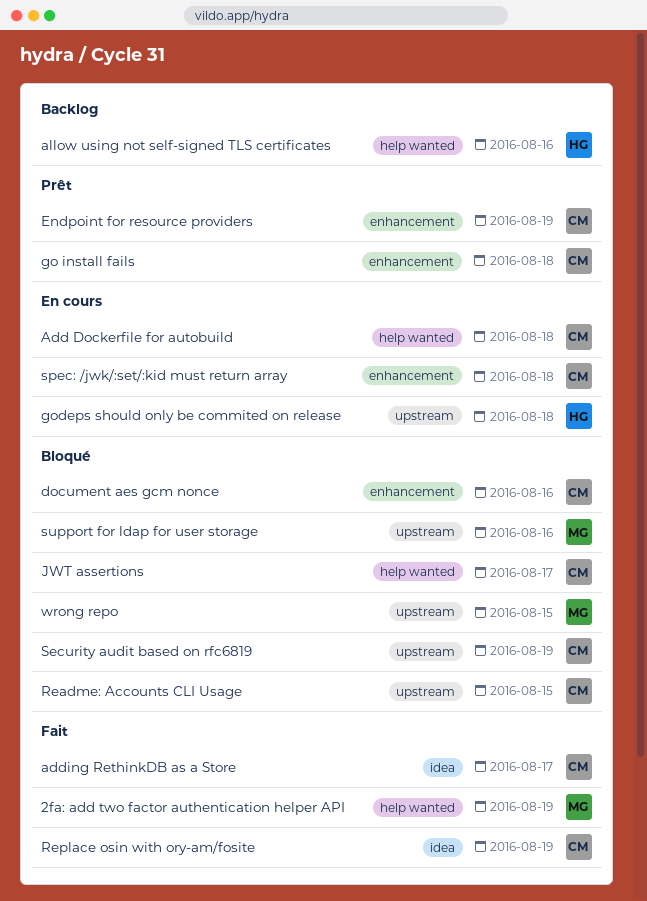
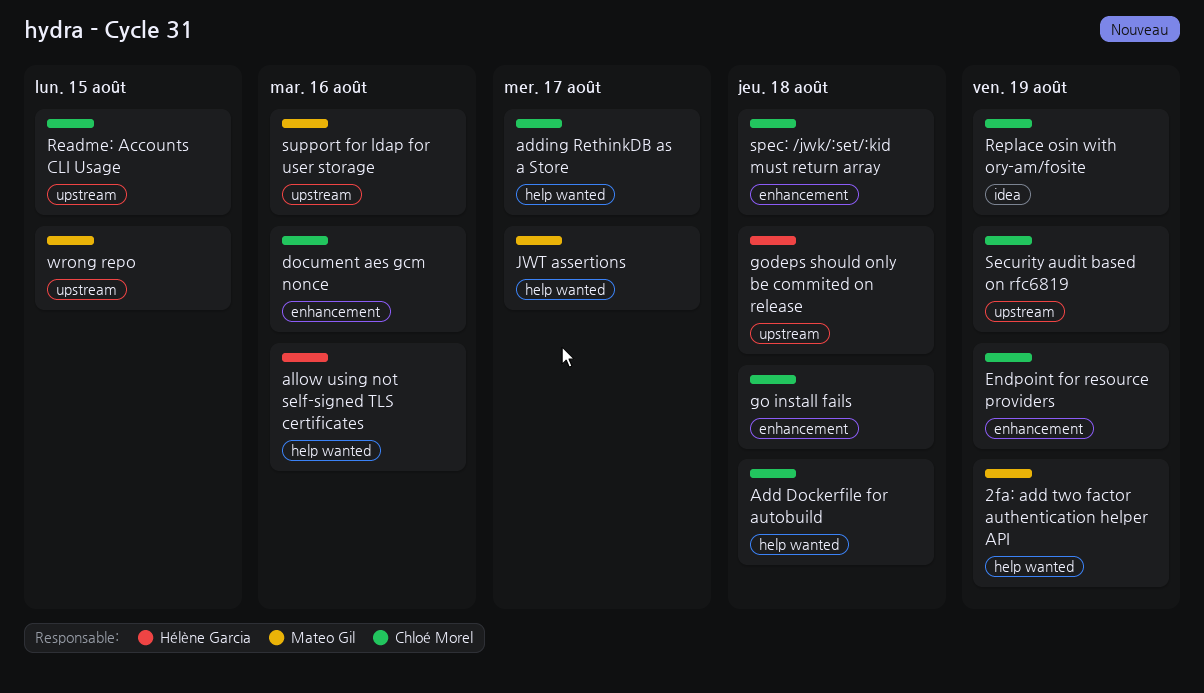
adding RethinkDB as a Store, label: idea -> help wanted
JWT assertions, owner: Chloé Morel -> Mateo Gil

